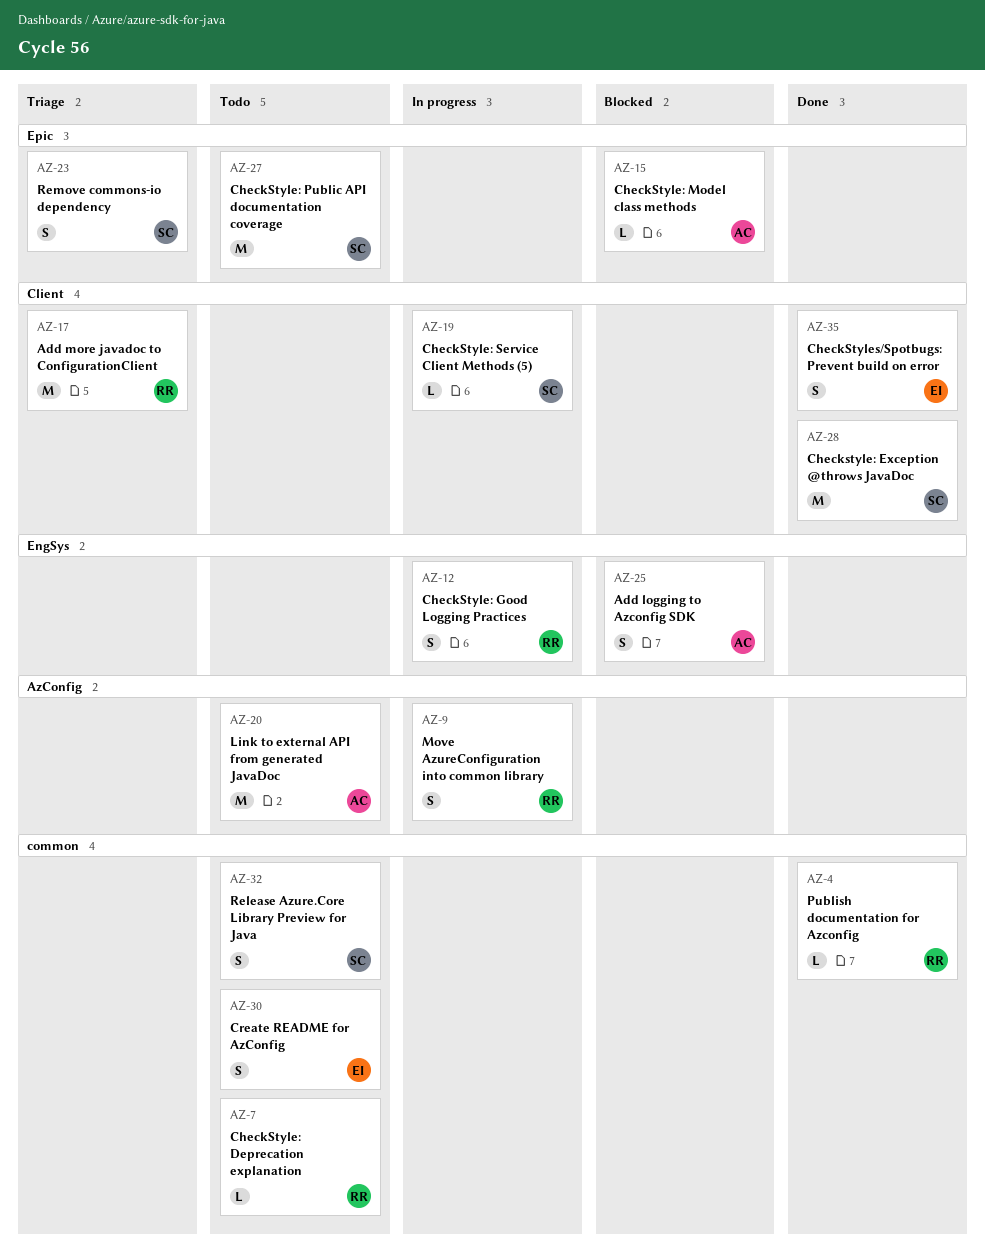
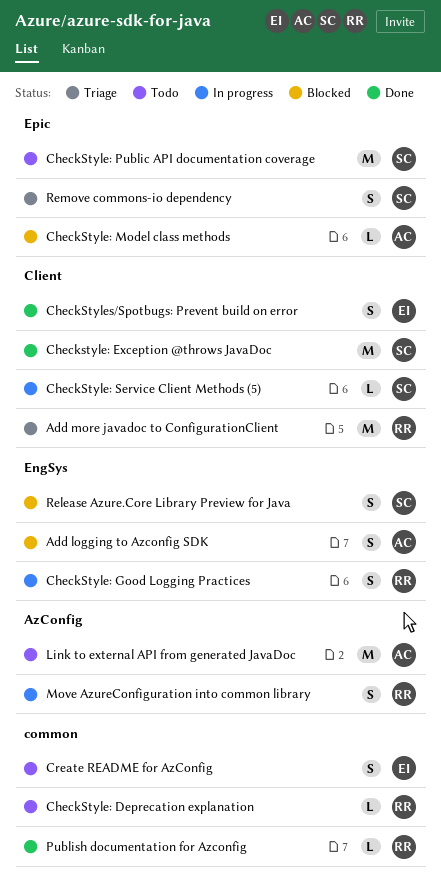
Release Azure.Core Library Preview for Java, status: Todo -> Blocked
Release Azure.Core Library Preview for Java, label: common -> EngSys

